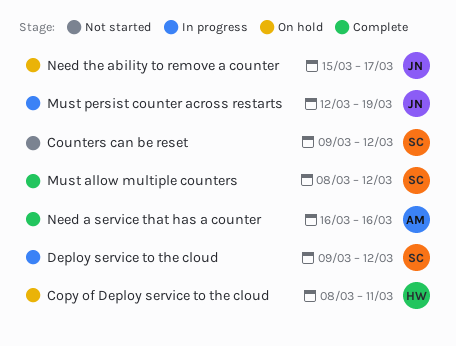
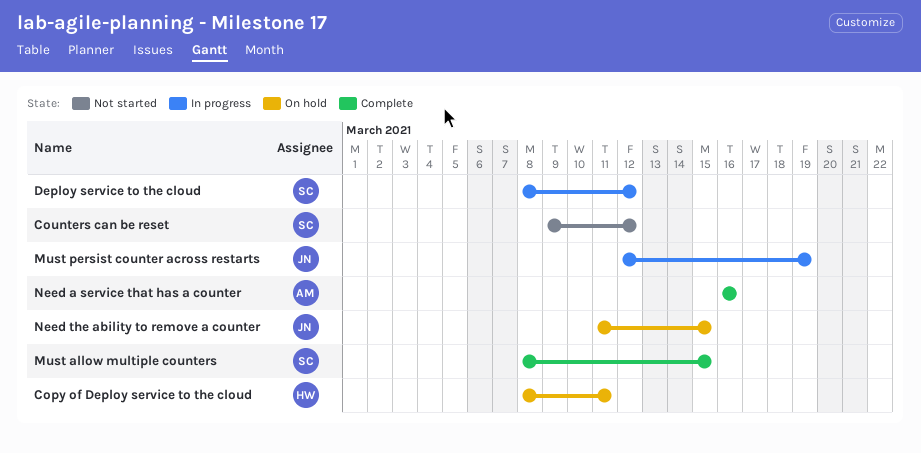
Deploy service to the cloud, start: Mar 9 -> Mar 8
Must allow multiple counters, due: Mar 12 -> Mar 15
Need the ability to remove a counter, start: Mar 15 -> Mar 11
Need the ability to remove a counter, due: Mar 17 -> Mar 15

